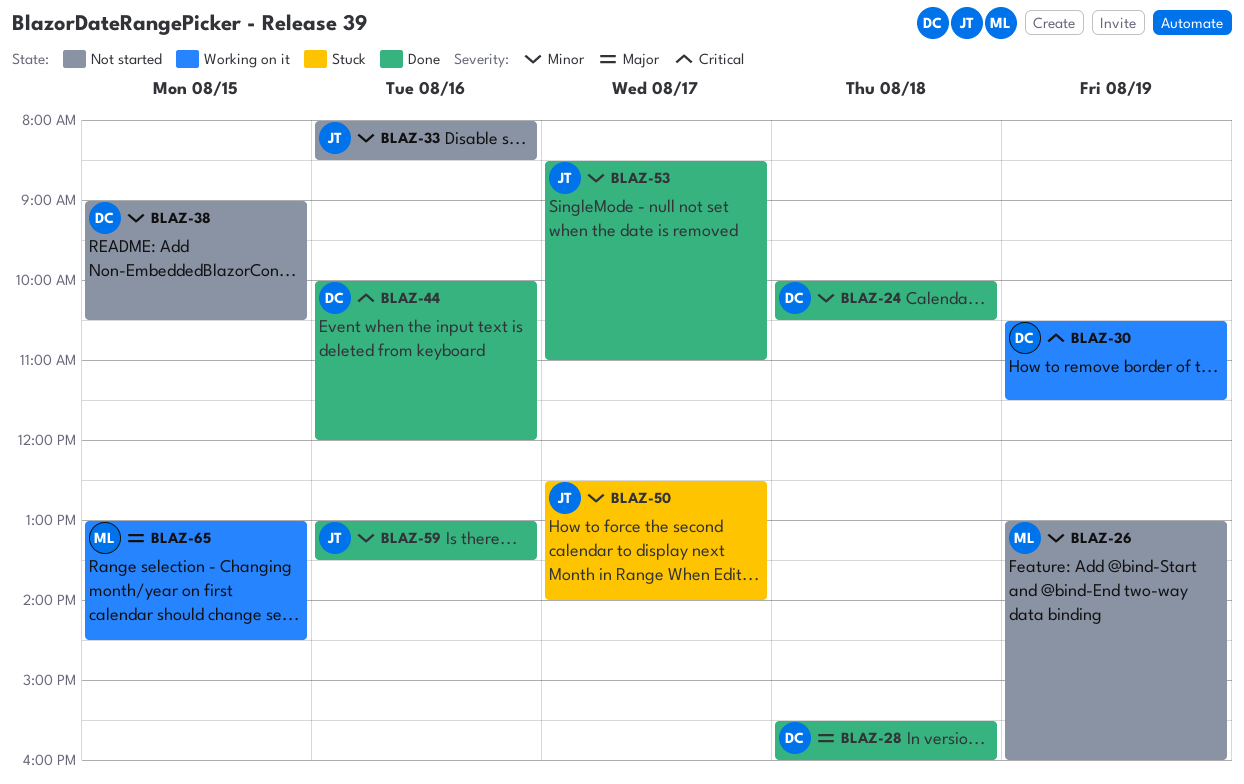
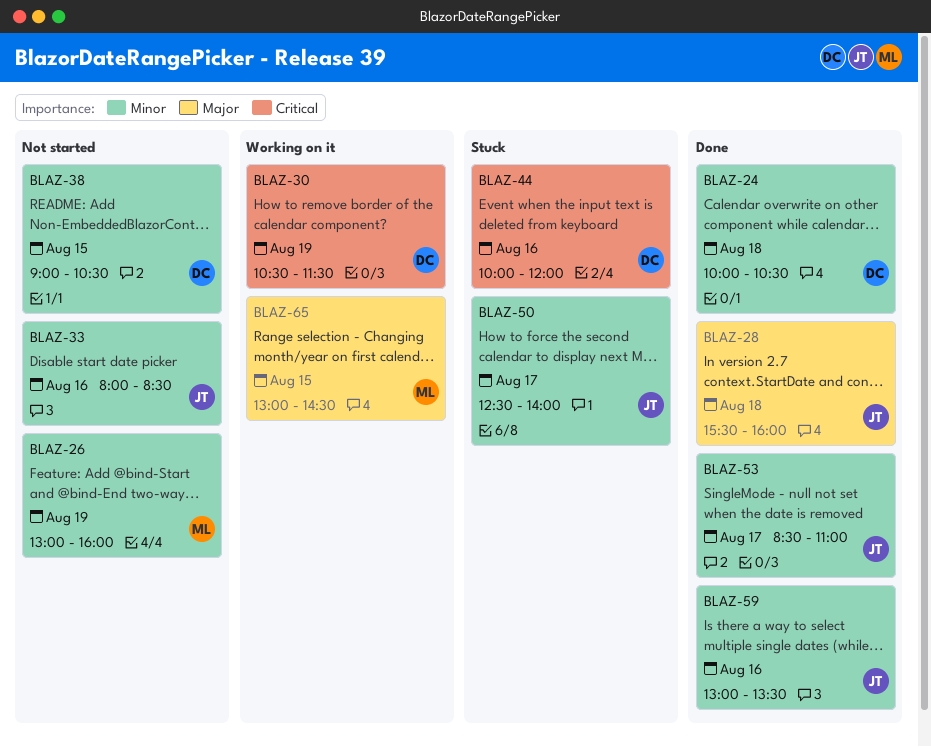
BLAZ-28, owner: DC -> JT
BLAZ-44, status: Done -> Stuck

